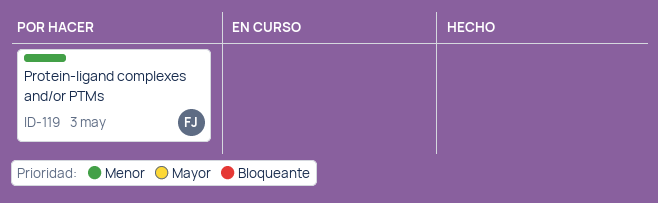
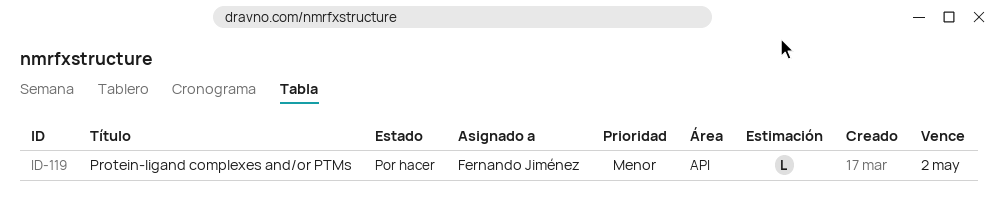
ID-119, due: May 3 -> May 2

